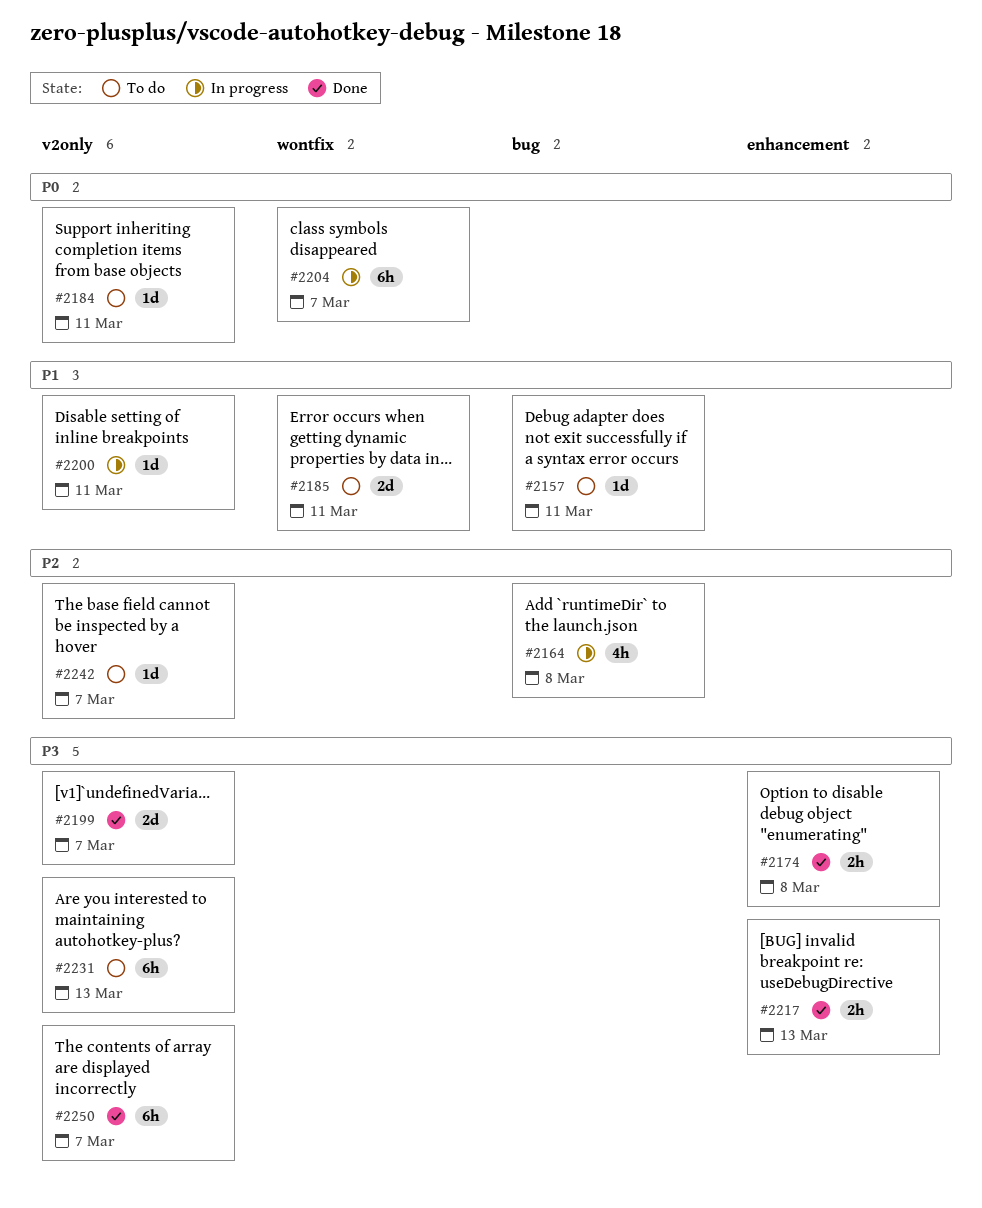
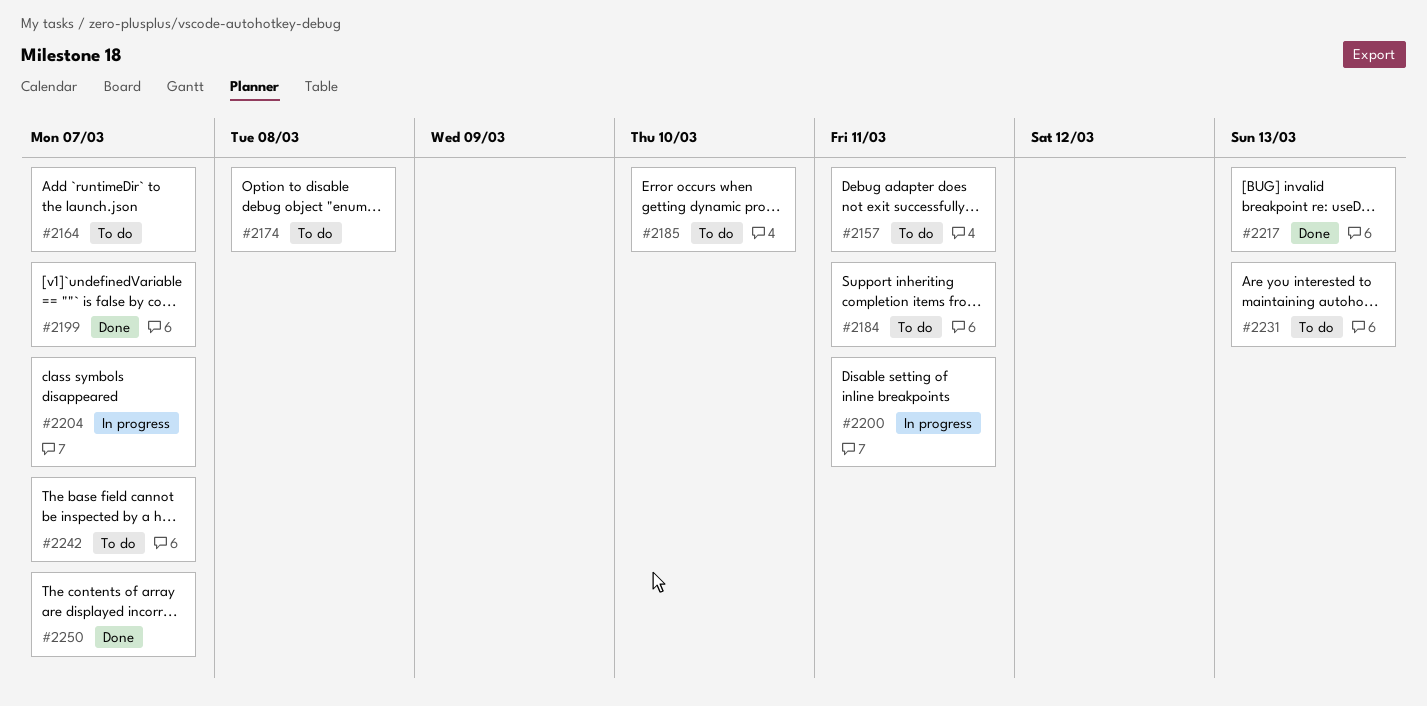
#2164, status: In progress -> To do
#2164, due: Mar 8 -> Mar 7
#2174, status: Done -> To do
#2185, due: Mar 11 -> Mar 10

